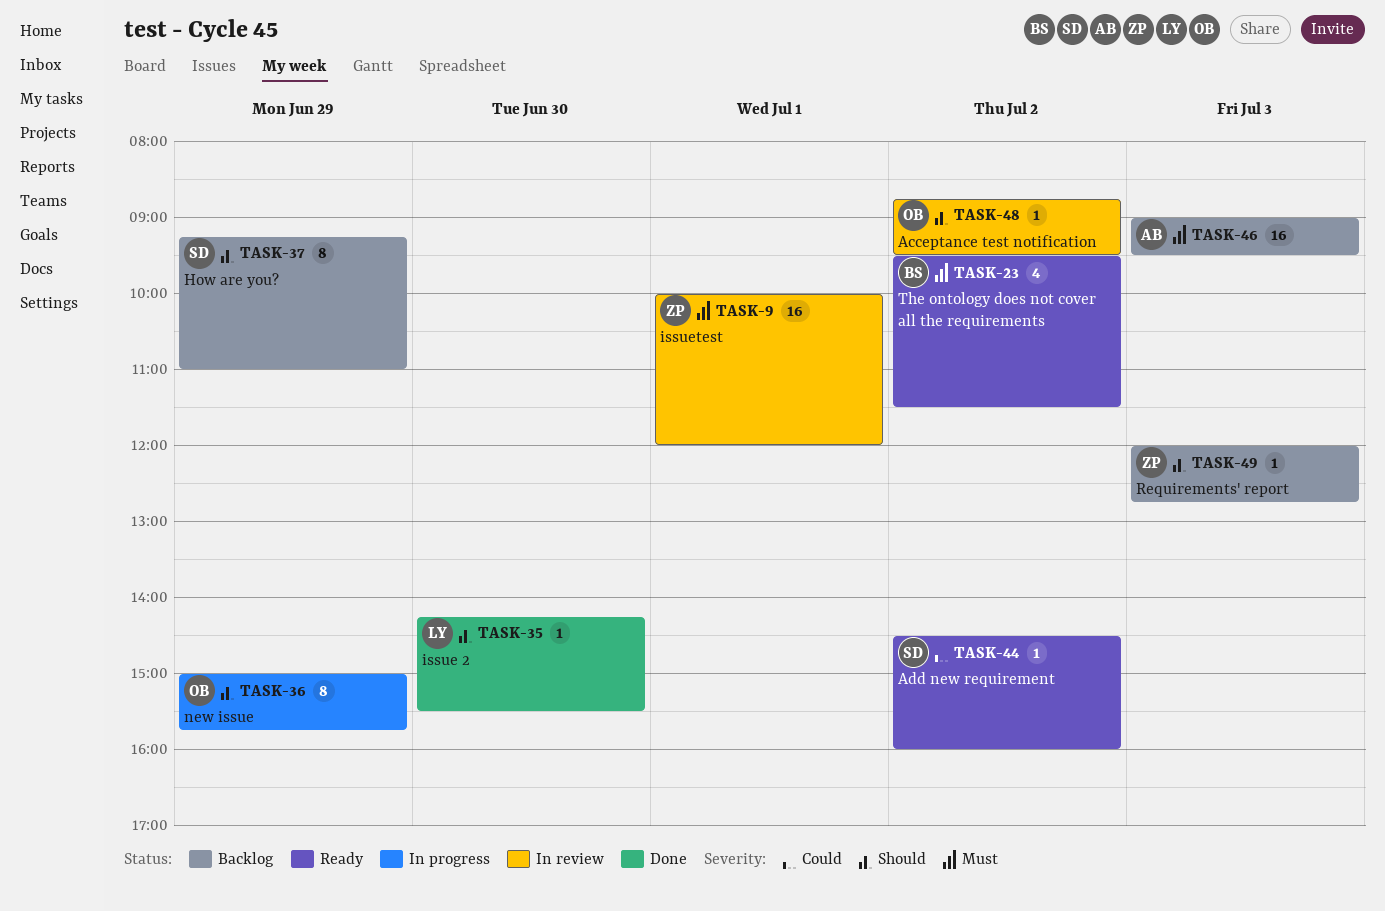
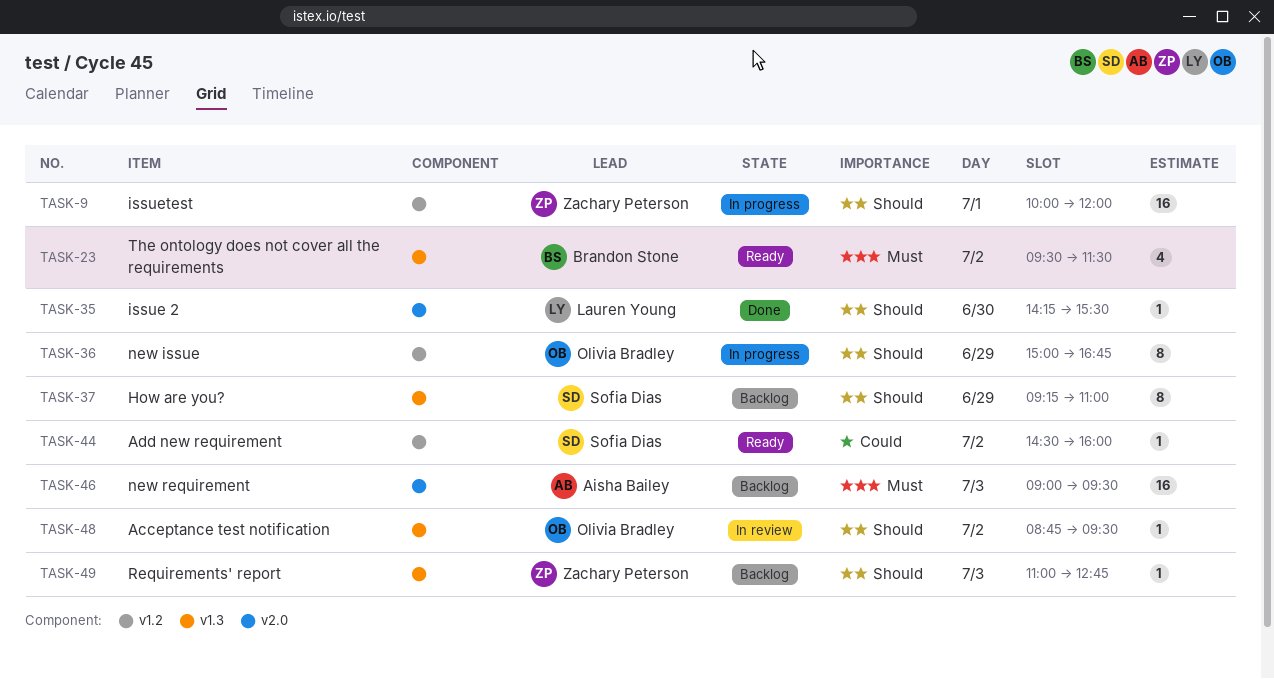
TASK-9, status: In review -> In progress
TASK-9, priority: Must -> Should
TASK-36, ends: 15:45 -> 16:45
TASK-49, begins: 12:00 -> 11:00

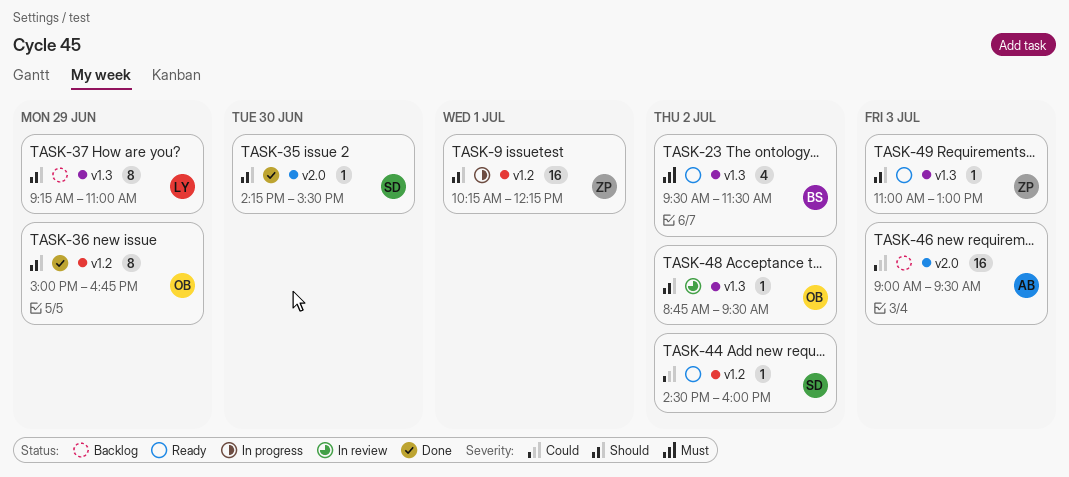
TASK-9, begins: 10:00 -> 10:15
TASK-9, ends: 12:00 -> 12:15
TASK-35, owner: Lauren Young -> Sofia Dias
TASK-36, status: In progress -> Done
TASK-37, owner: Sofia Dias -> Lauren Young
TASK-46, priority: Must -> Could
TASK-49, status: Backlog -> Ready
TASK-49, ends: 12:45 -> 13:00

